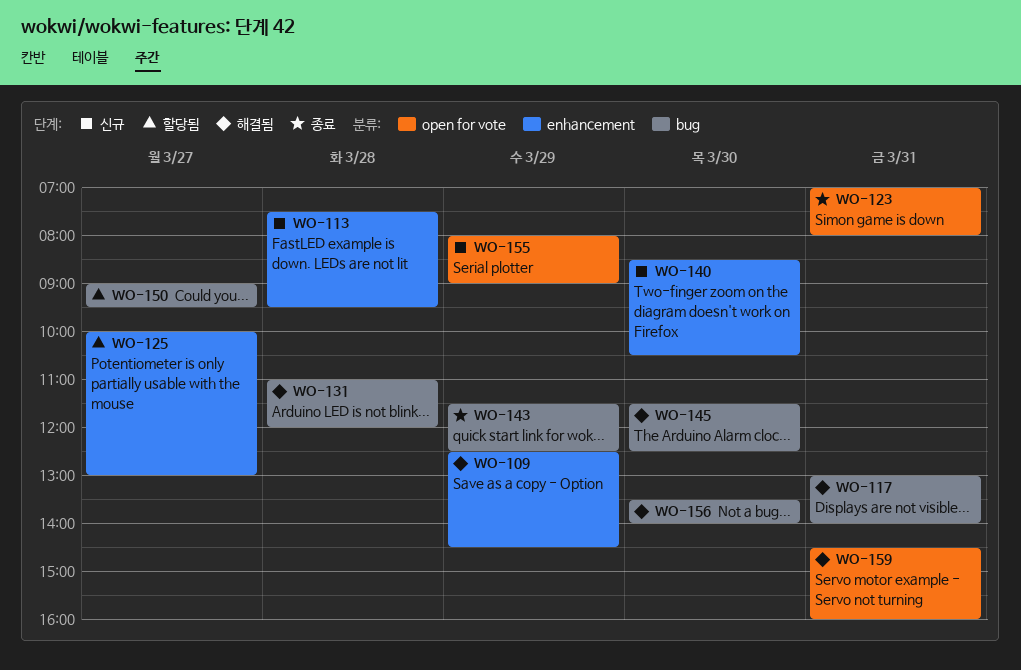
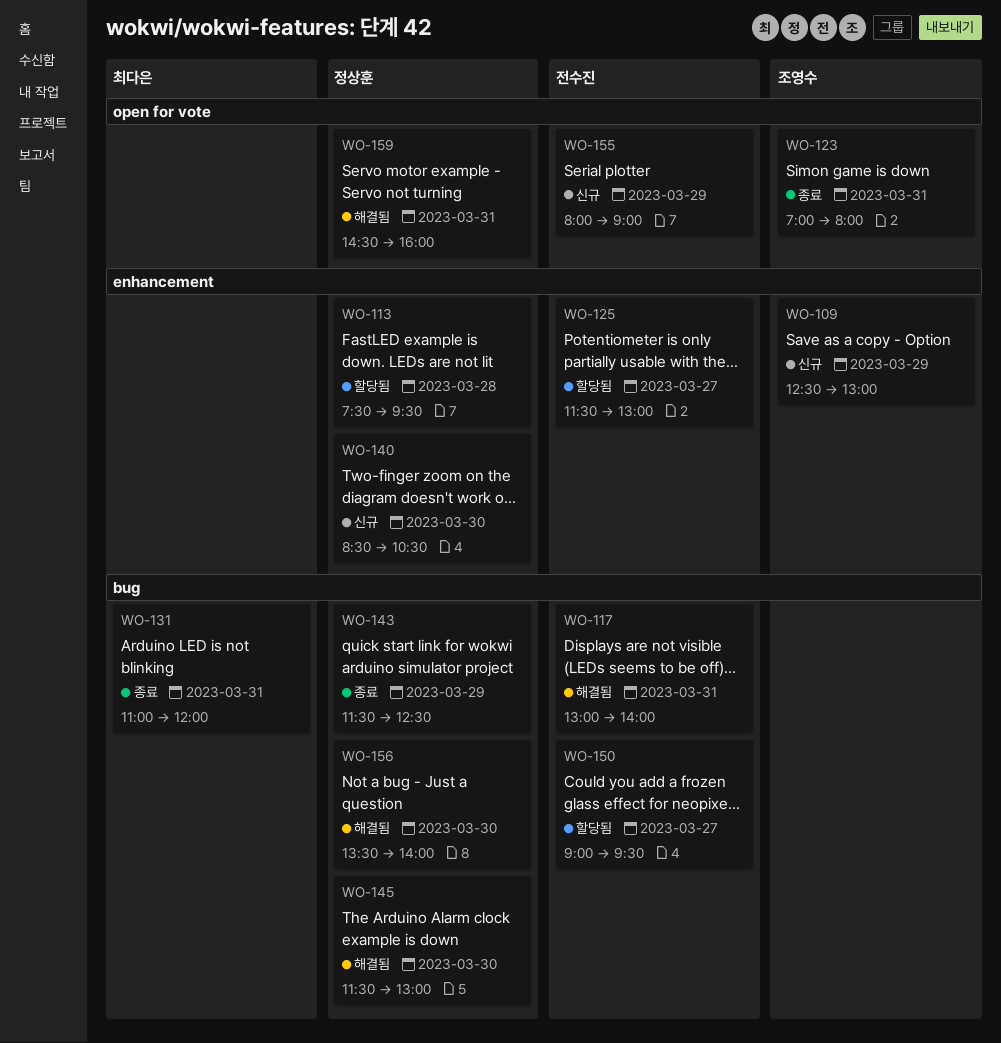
WO-109, status: 해결됨 -> 신규
WO-109, ends: 14:30 -> 13:00
WO-113, status: 신규 -> 할당됨
WO-125, begins: 10:00 -> 11:30
WO-131, status: 해결됨 -> 종료
WO-131, day: Mar 28 -> Mar 31
WO-145, ends: 12:30 -> 13:00

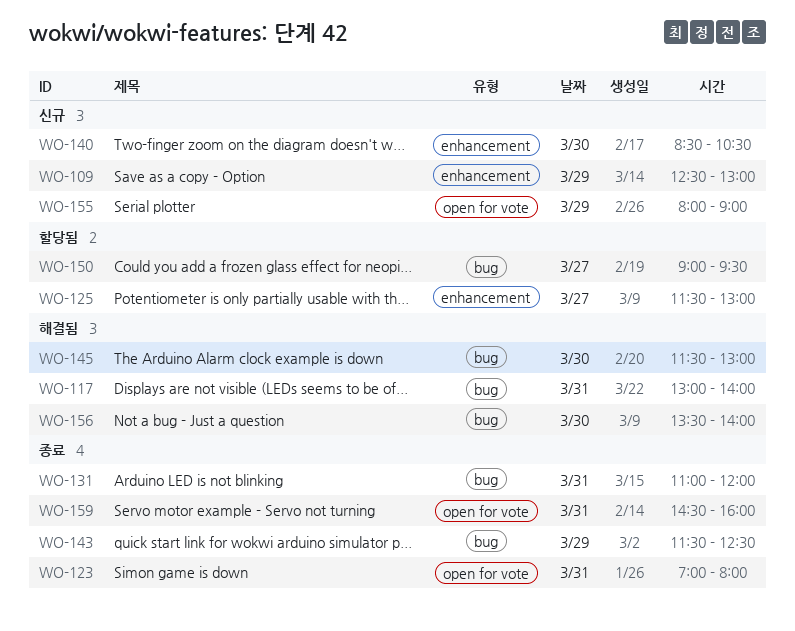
WO-113: present -> none
WO-159, status: 해결됨 -> 종료

